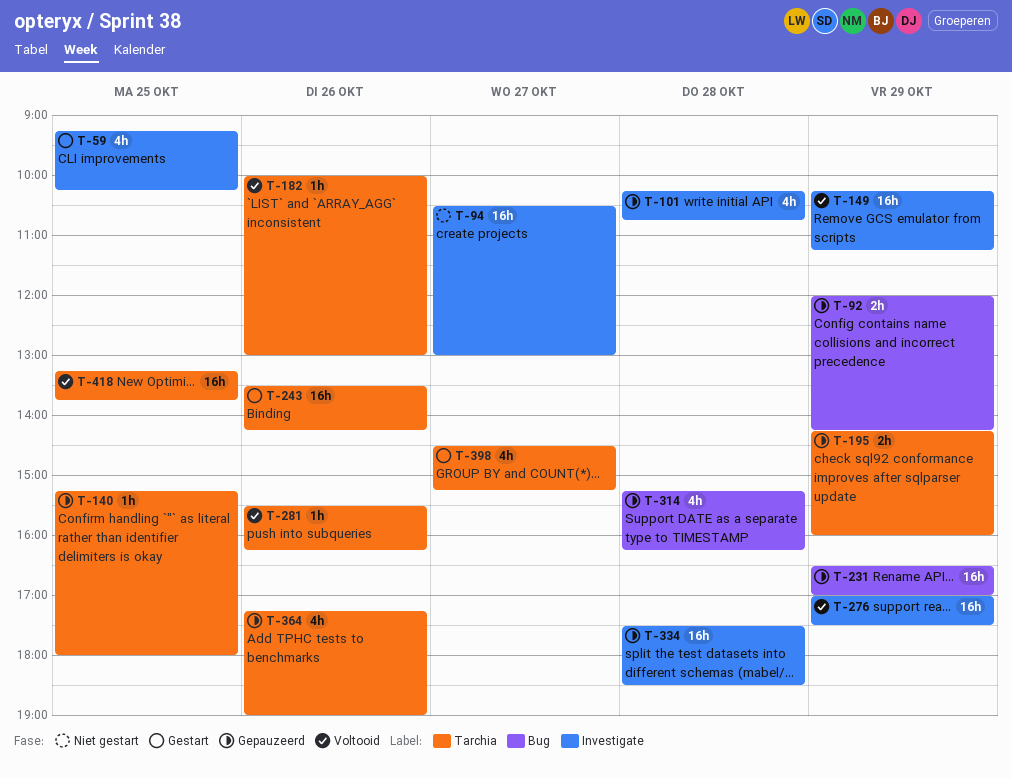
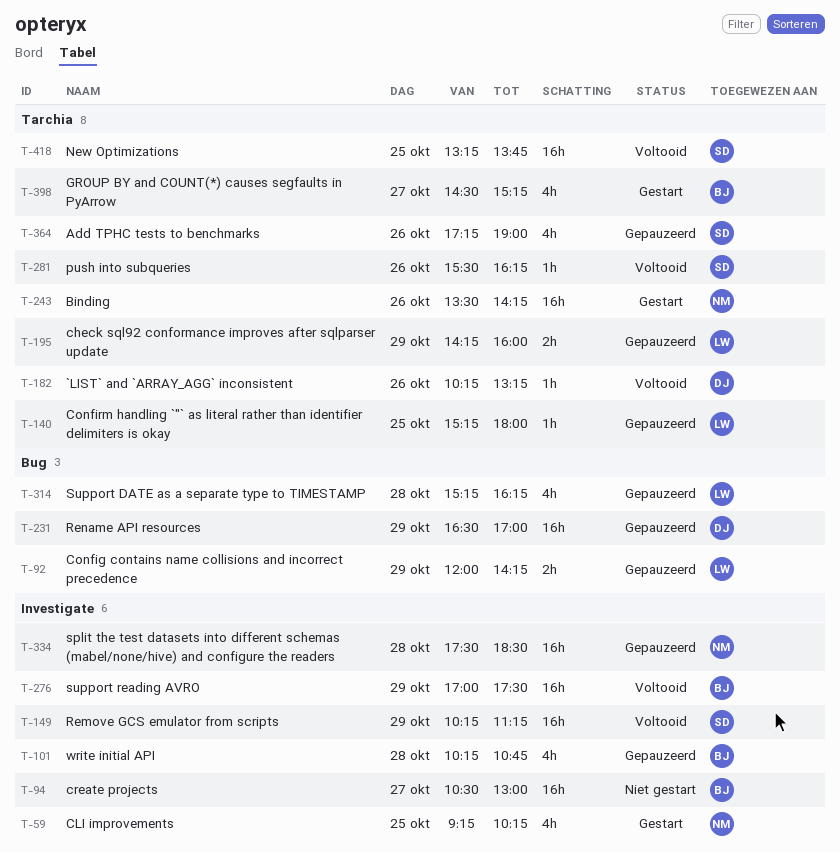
T-182, begins: 10:00 -> 10:15
T-182, ends: 13:00 -> 13:15

